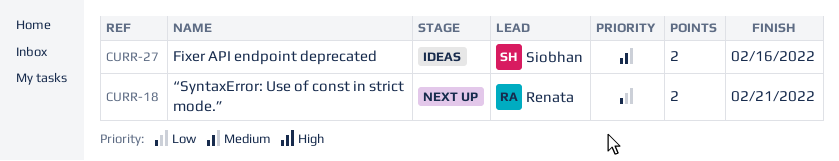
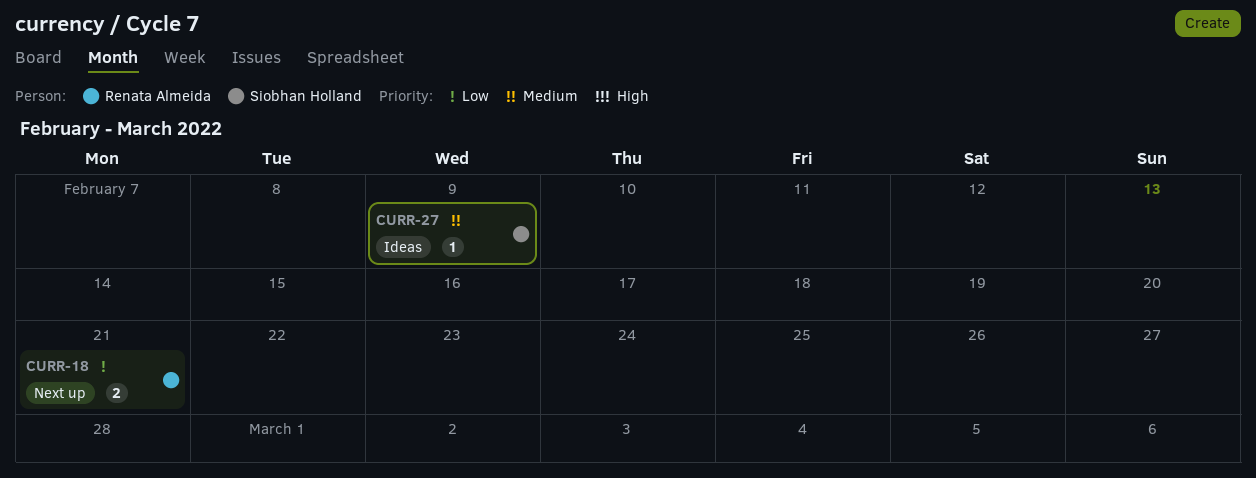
CURR-27, estimate: 2 -> 1
CURR-27, due: Feb 16 -> Feb 9

